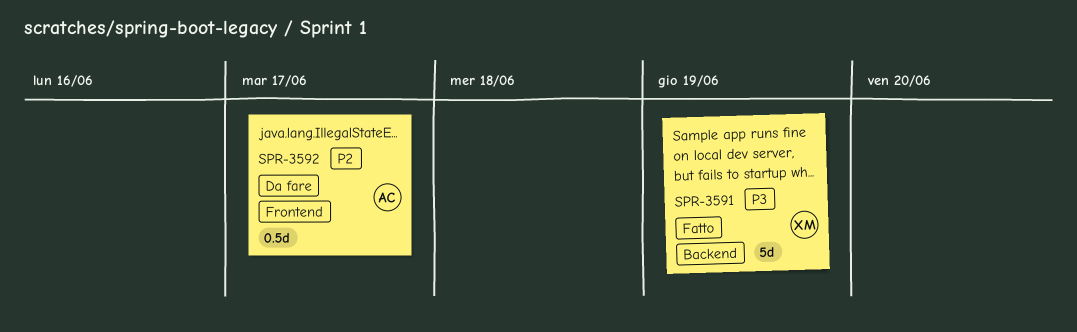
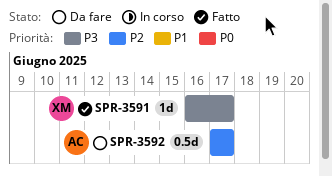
SPR-3591, estimate: 5d -> 1d
SPR-3591, due: Jun 19 -> Jun 17

